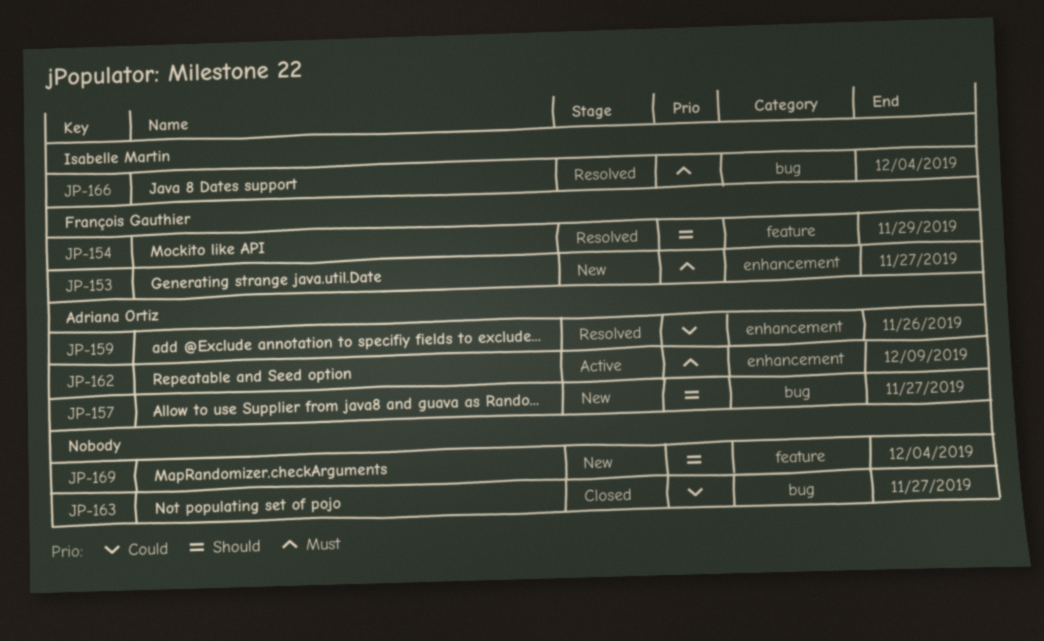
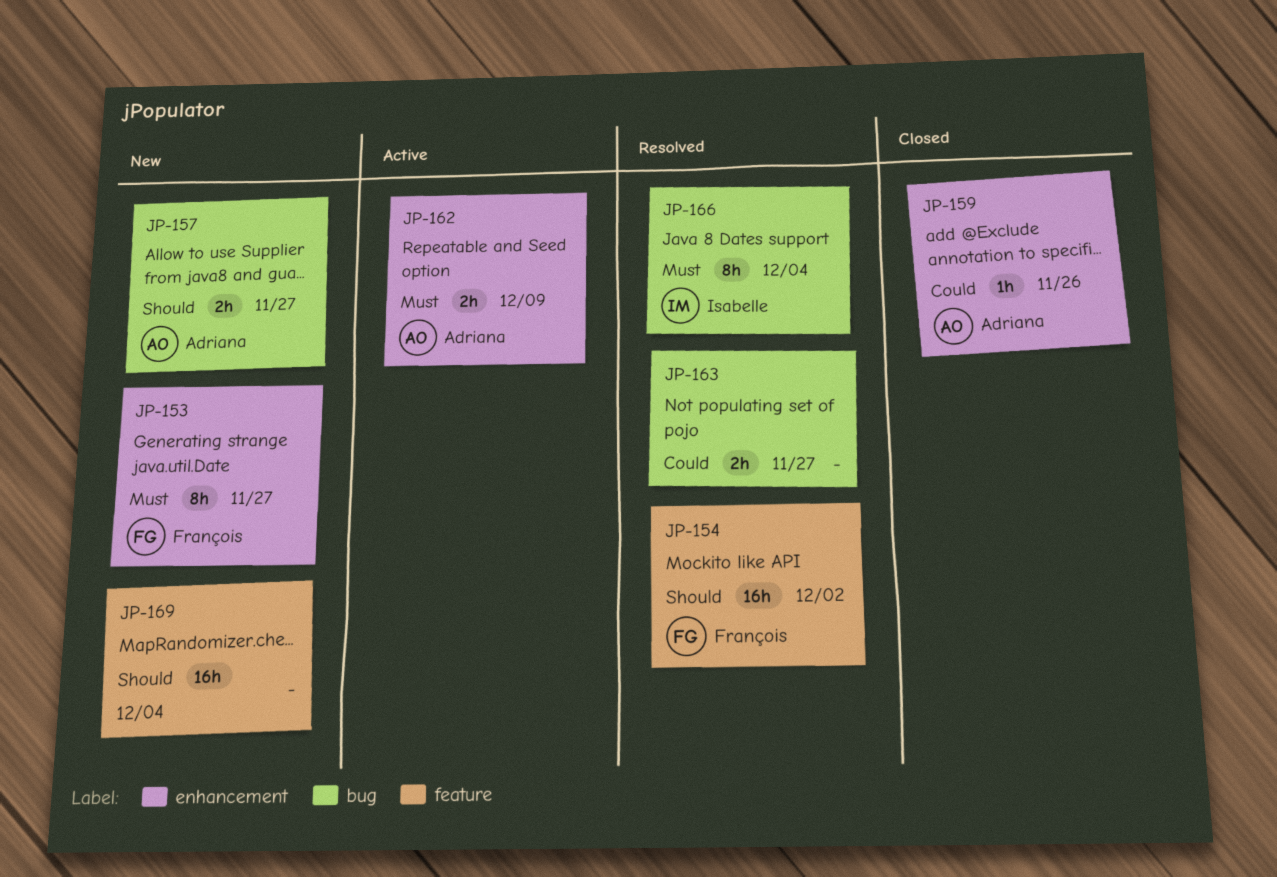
JP-154, due: Nov 29 -> Dec 2
JP-159, status: Resolved -> Closed
JP-163, status: Closed -> Resolved

